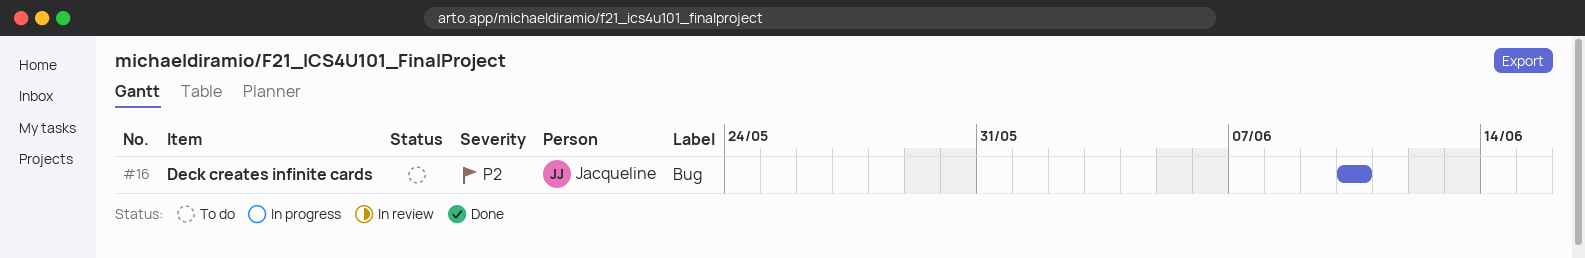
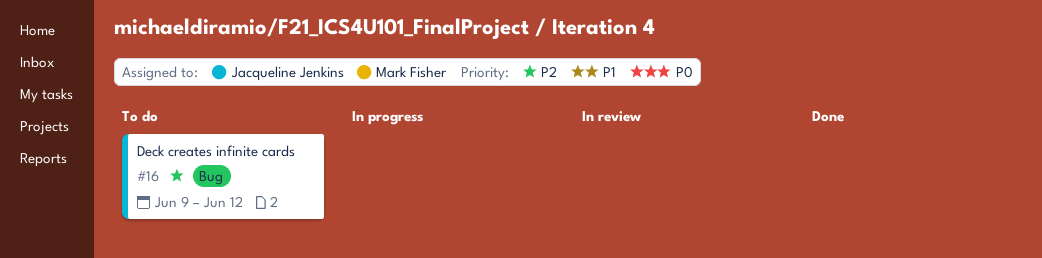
#16, start: Jun 10 -> Jun 9
#16, due: Jun 10 -> Jun 12

